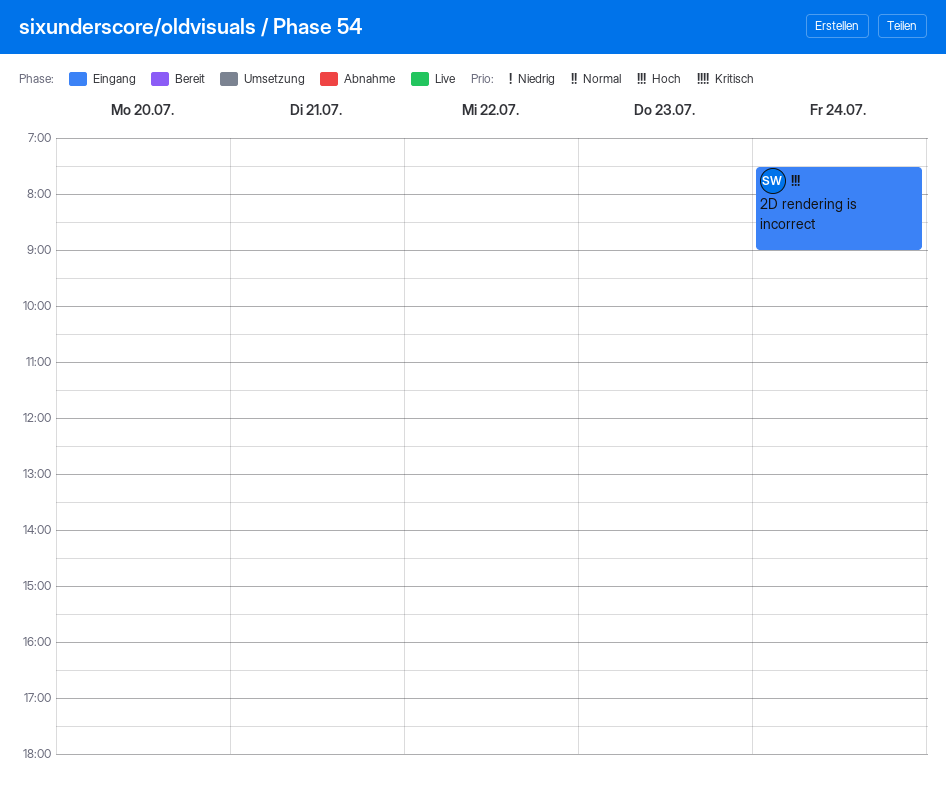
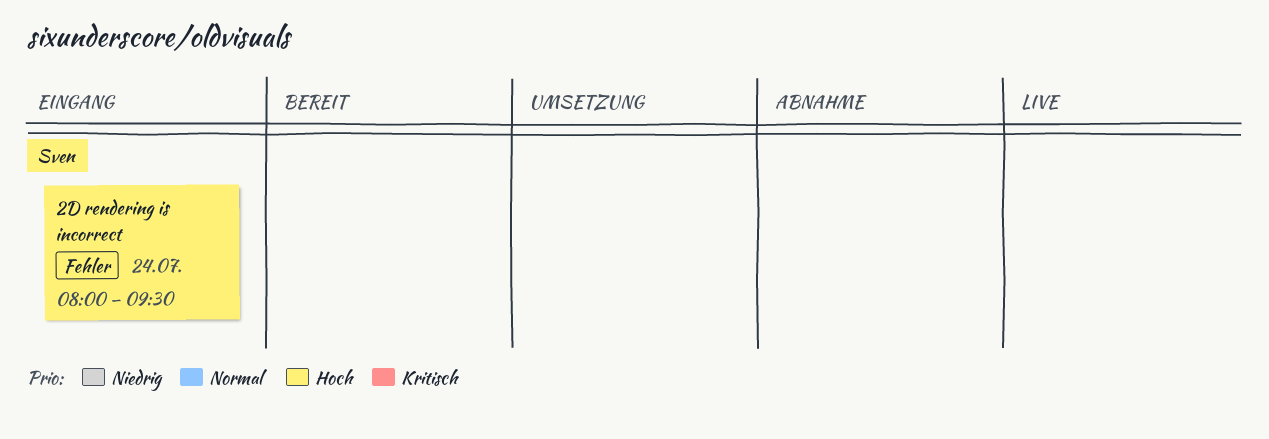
2D rendering is incorrect, begins: 07:30 -> 08:00
2D rendering is incorrect, ends: 09:00 -> 09:30

